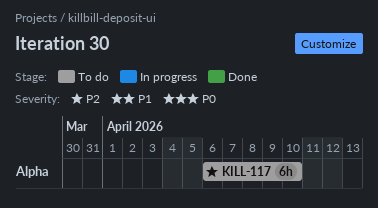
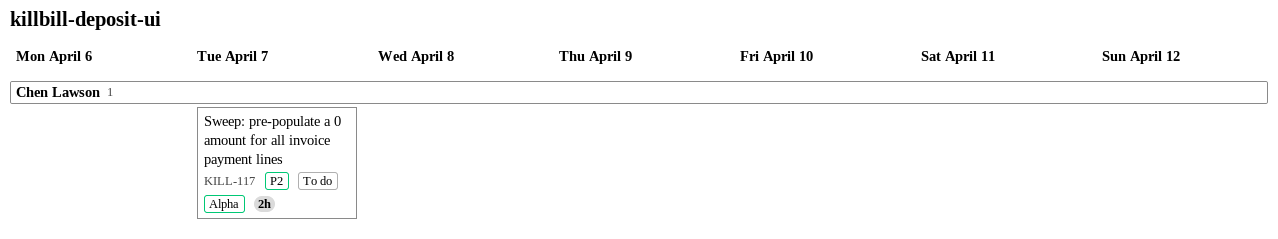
KILL-117, estimate: 6h -> 2h
KILL-117, due: Apr 10 -> Apr 7

